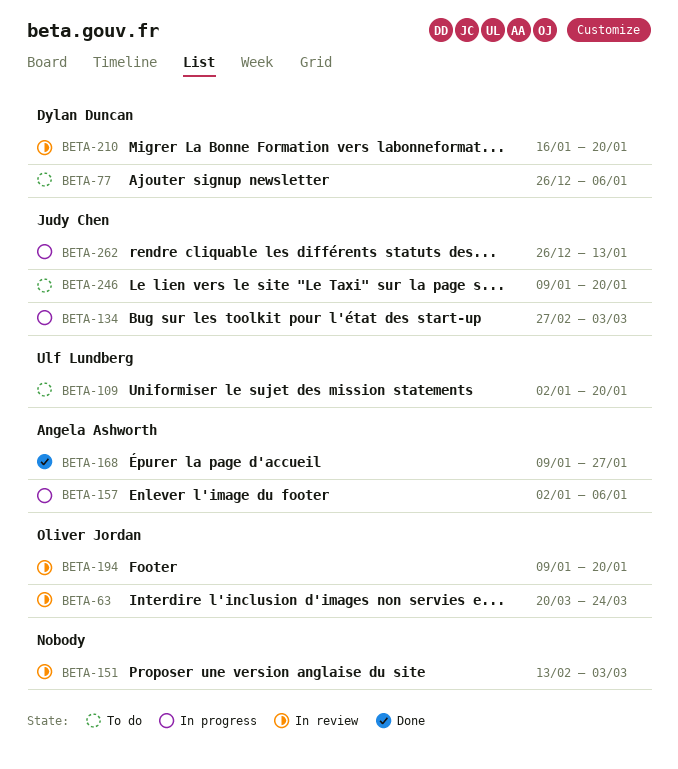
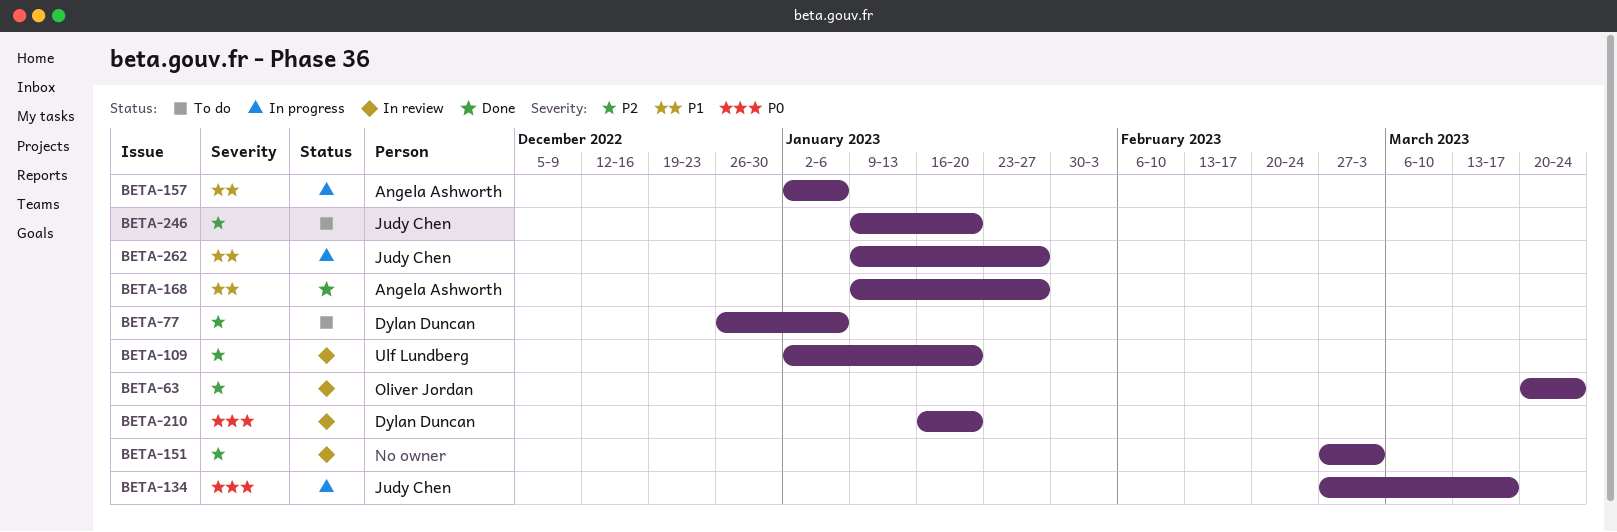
BETA-109, status: To do -> In review
BETA-134, due: Mar 3 -> Mar 17
BETA-151, start: Feb 13 -> Feb 27
BETA-194: present -> none
BETA-262, start: Dec 26 -> Jan 9
BETA-262, due: Jan 13 -> Jan 27

